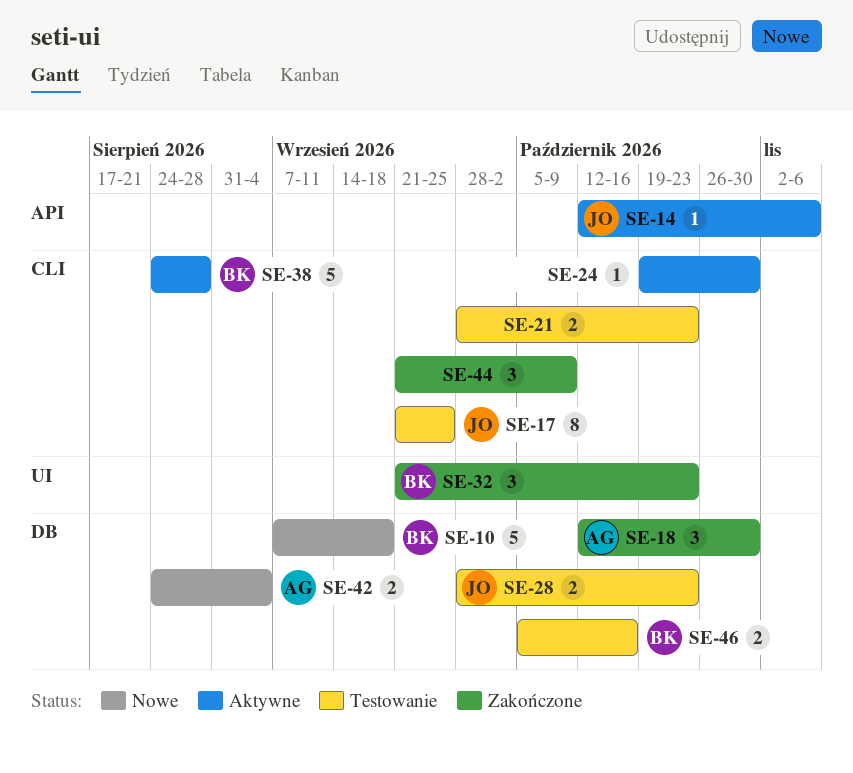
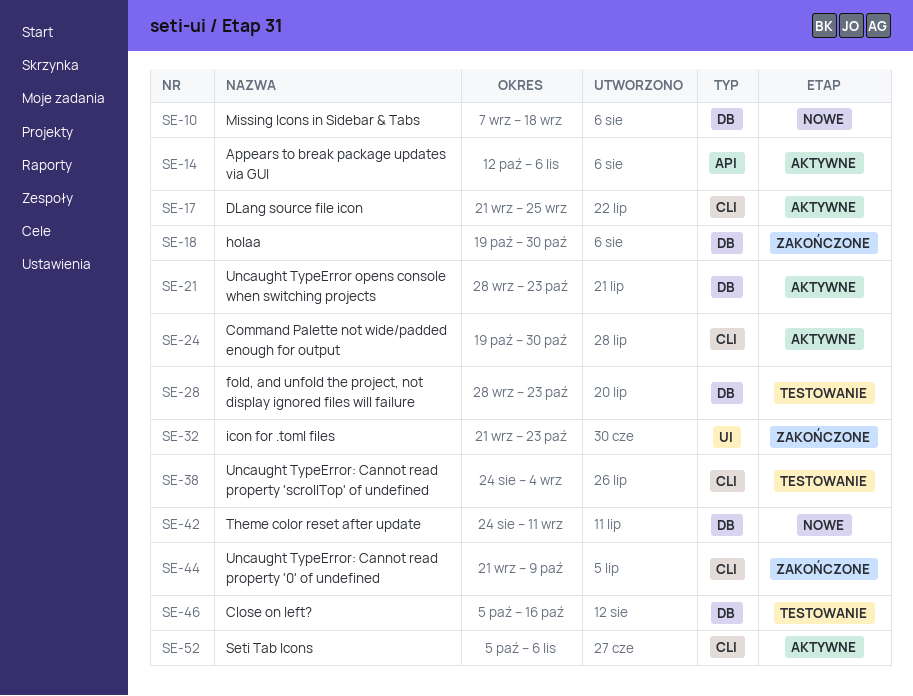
SE-17, status: Testowanie -> Aktywne
SE-18, start: Oct 12 -> Oct 19
SE-21, status: Testowanie -> Aktywne
SE-21, label: CLI -> DB
SE-38, status: Aktywne -> Testowanie
SE-38, due: Aug 28 -> Sep 4
SE-42, due: Sep 4 -> Sep 11
SE-52: none -> present

